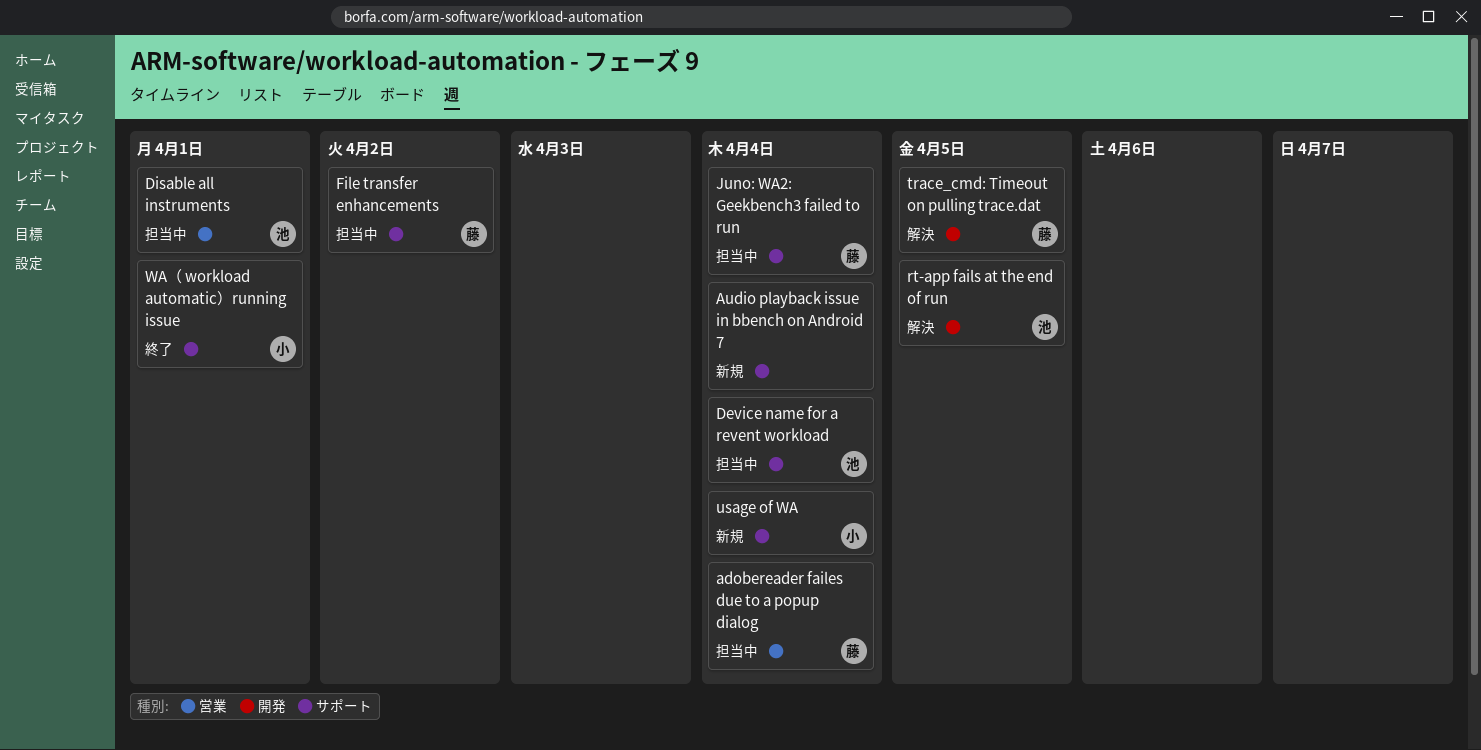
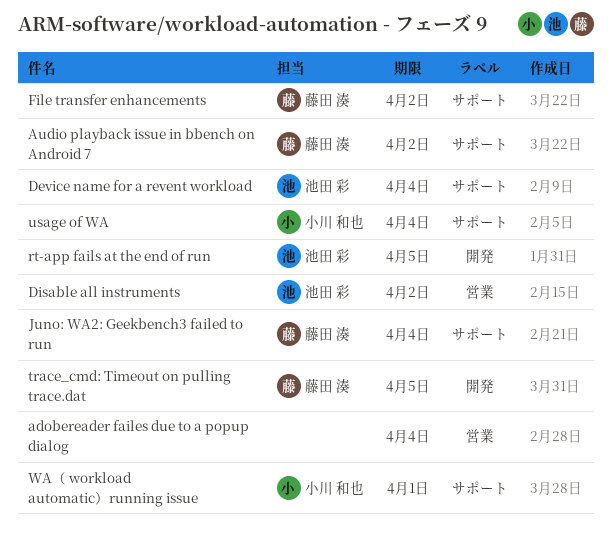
adobereader failes due to a popup dialog, owner: 藤田 湊 -> none
Audio playback issue in bbench on Android 7, owner: none -> 藤田 湊
Audio playback issue in bbench on Android 7, due: Apr 4 -> Apr 2
Disable all instruments, due: Apr 1 -> Apr 2

